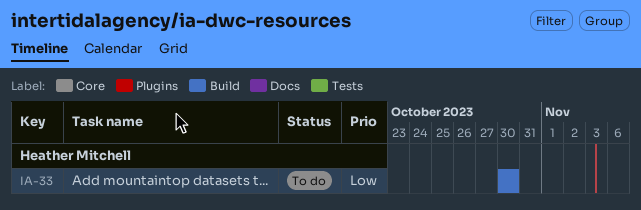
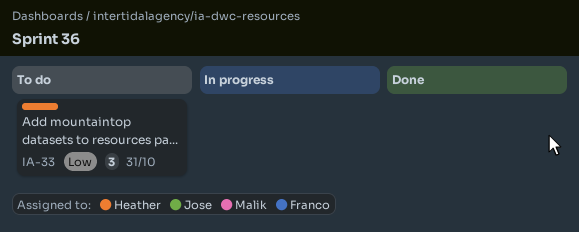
IA-33, due: Oct 30 -> Oct 31

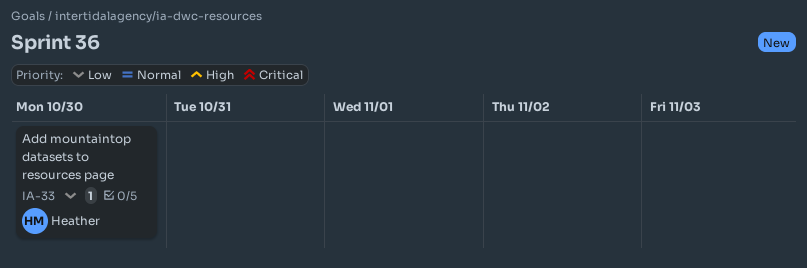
IA-33, estimate: 3 -> 1
IA-33, due: Oct 31 -> Oct 30

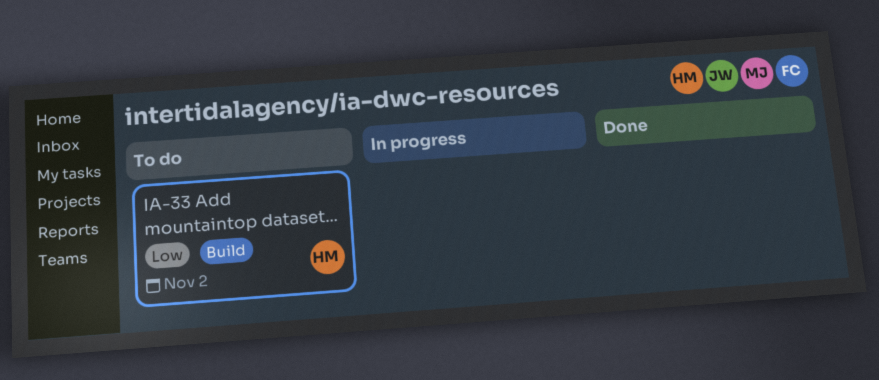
IA-33, due: Oct 30 -> Nov 2

